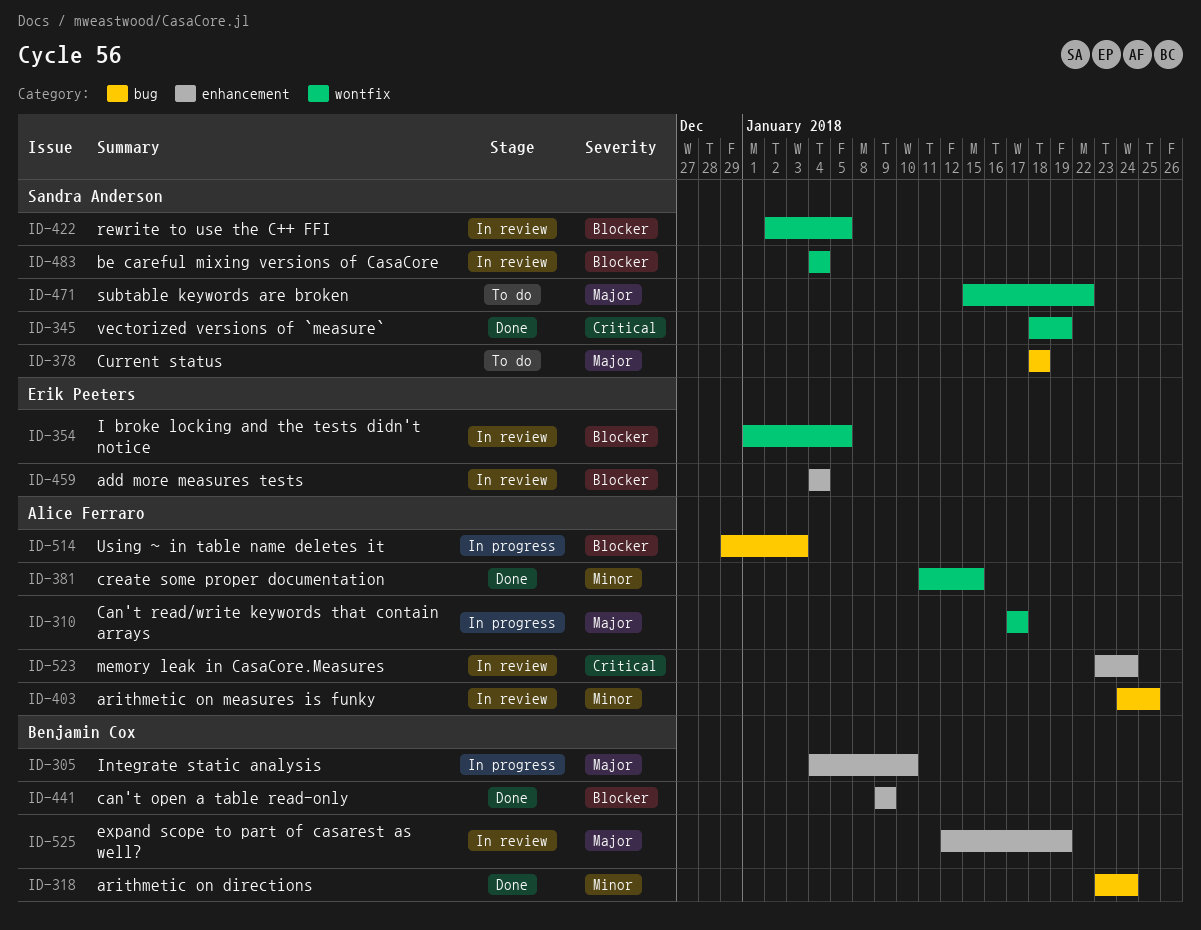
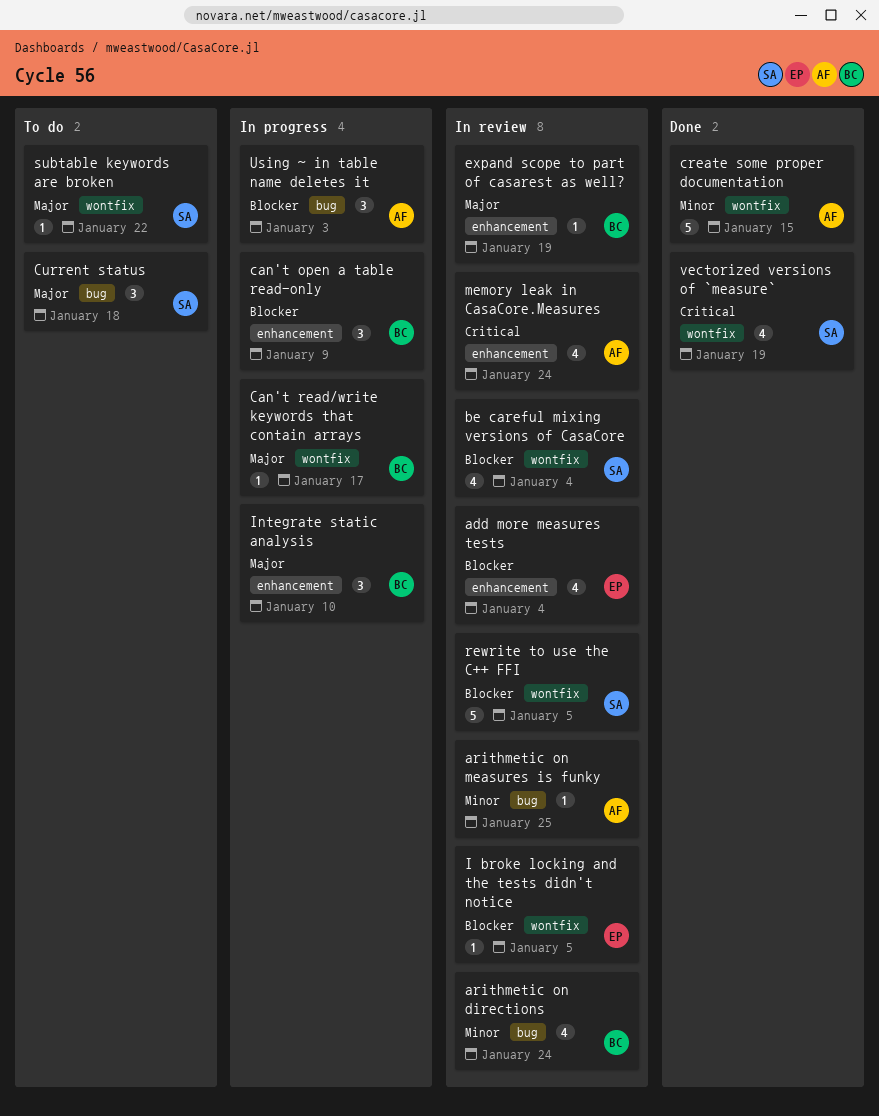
arithmetic on directions, status: Done -> In review
can't open a table read-only, status: Done -> In progress
Can't read/write keywords that contain arrays, owner: Alice Ferraro -> Benjamin Cox

